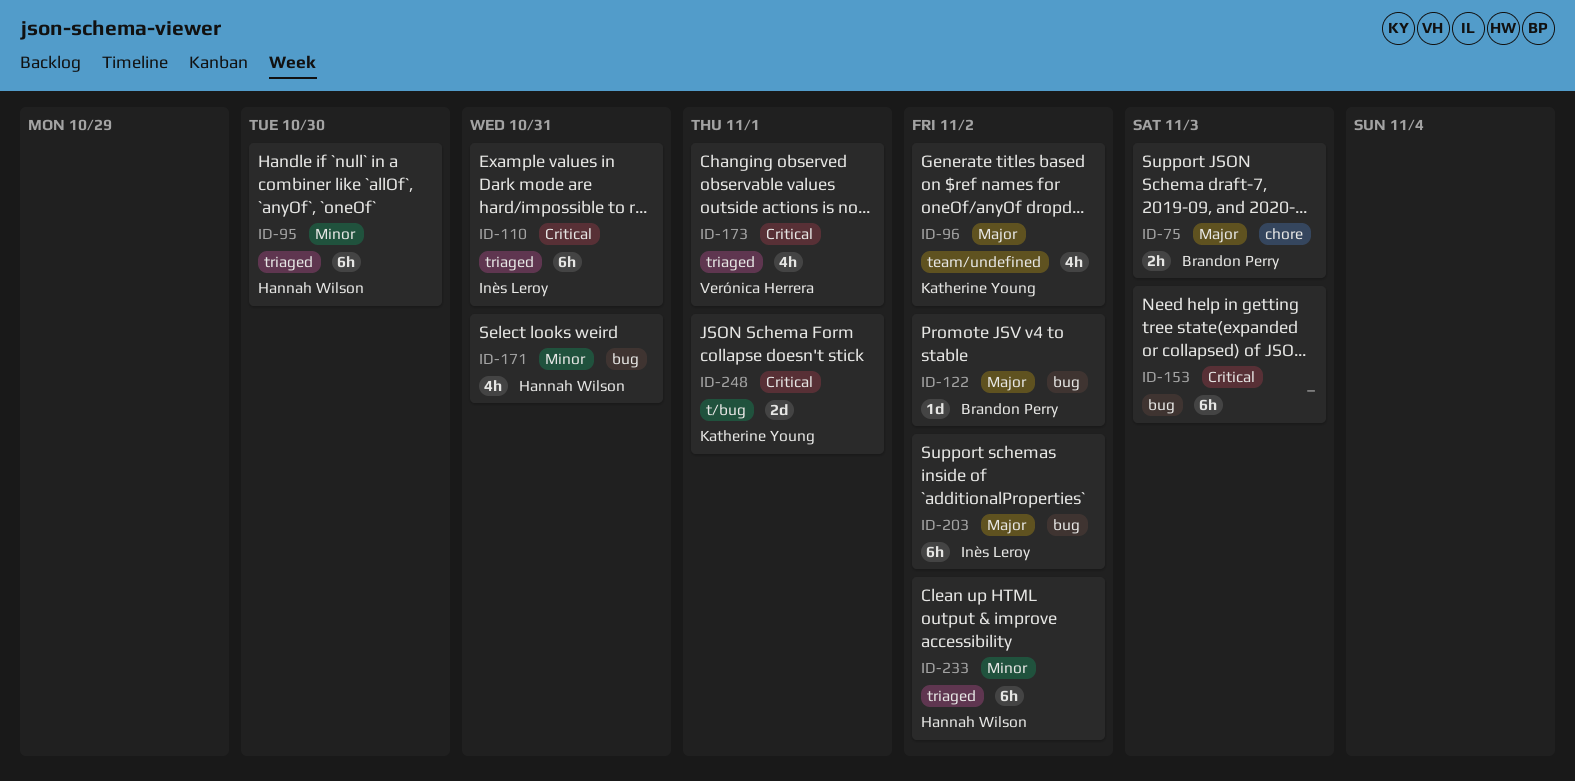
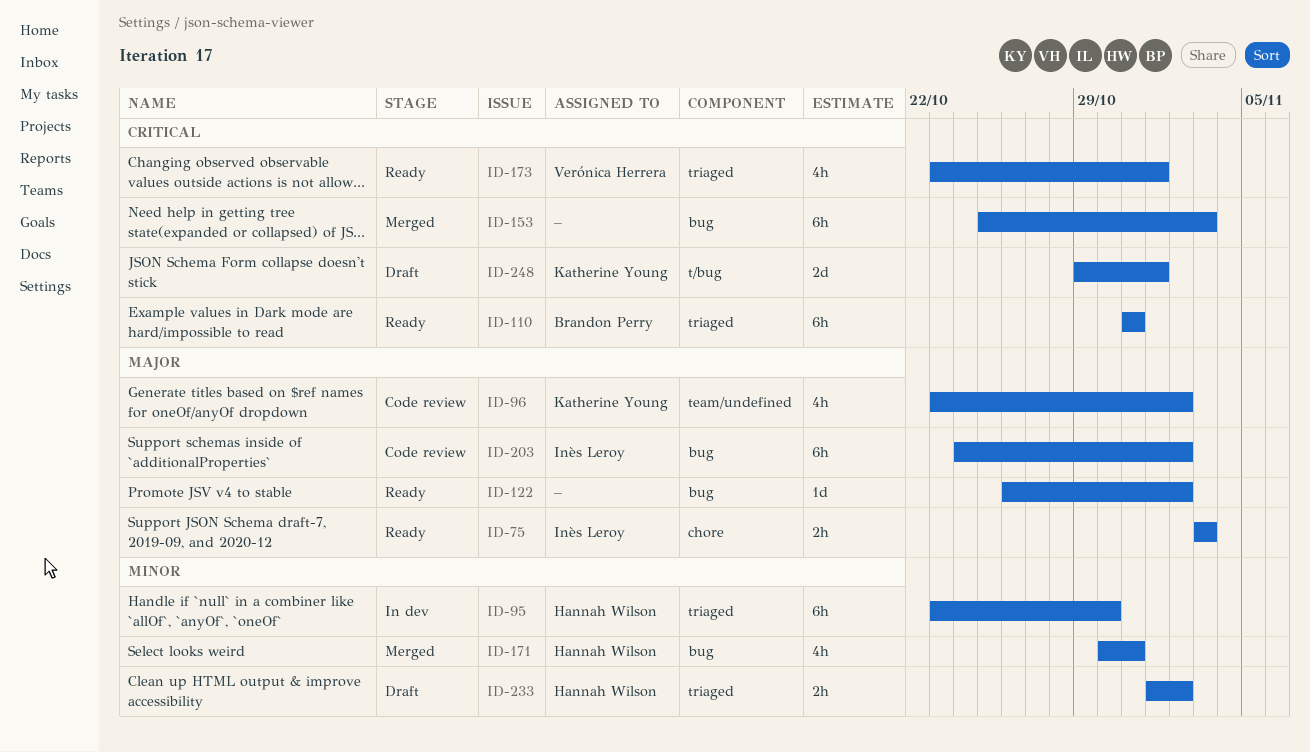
ID-75, owner: Brandon Perry -> Inès Leroy
ID-110, owner: Inès Leroy -> Brandon Perry
ID-122, owner: Brandon Perry -> none
ID-233, estimate: 6h -> 2h

